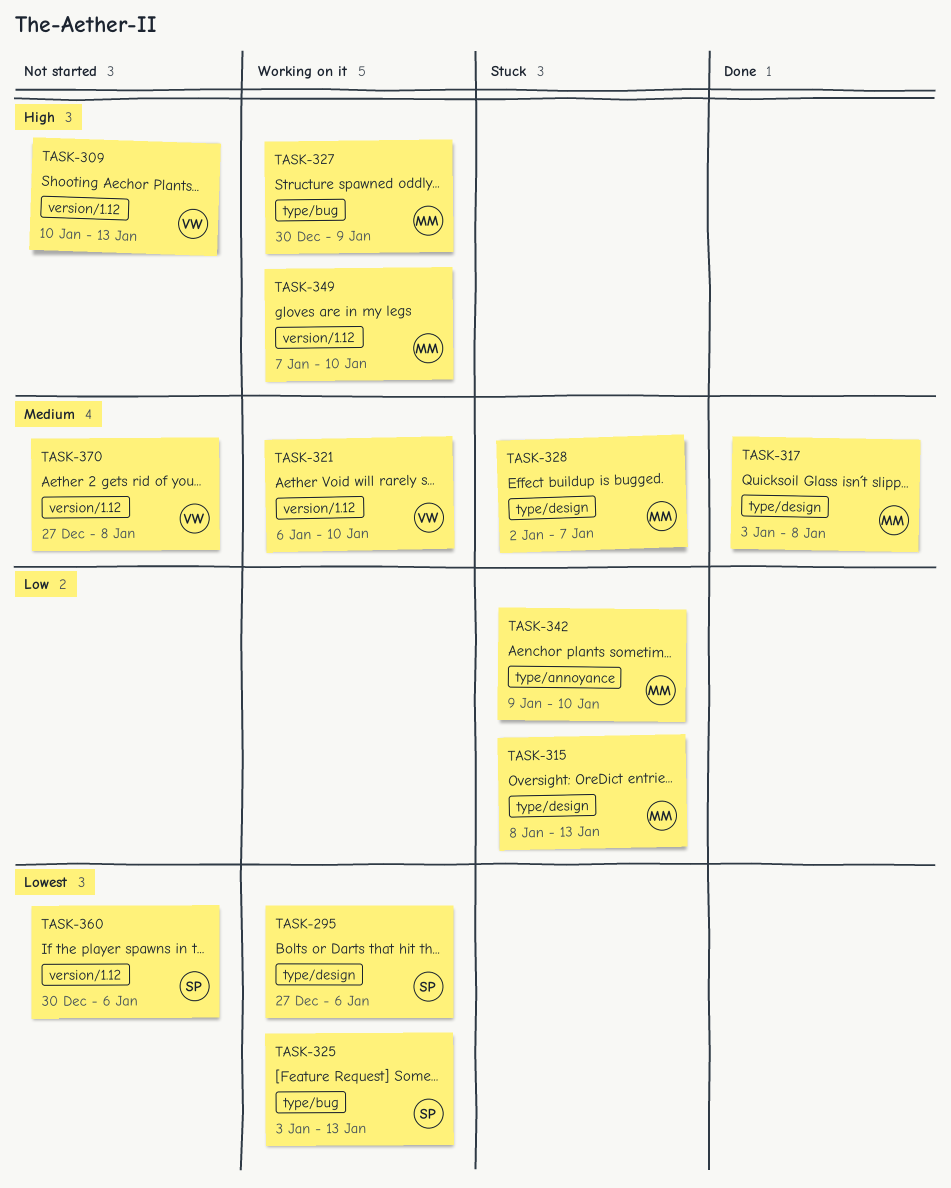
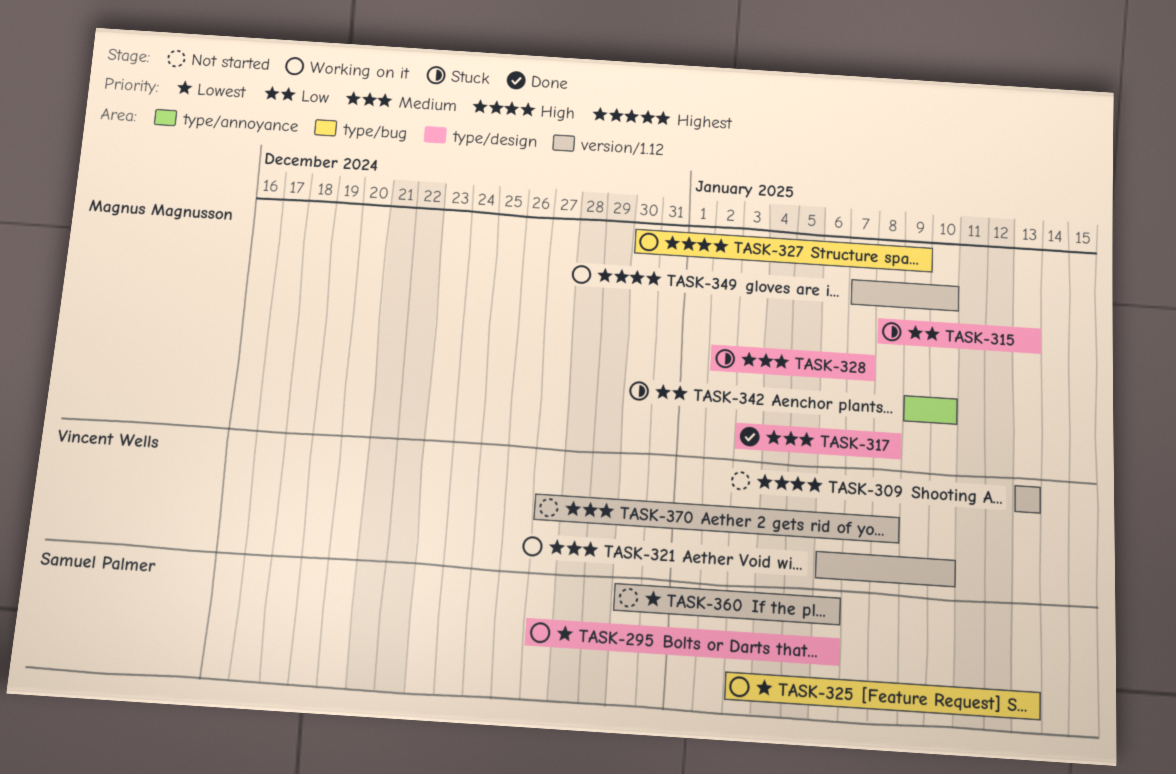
TASK-309, start: Jan 10 -> Jan 13

